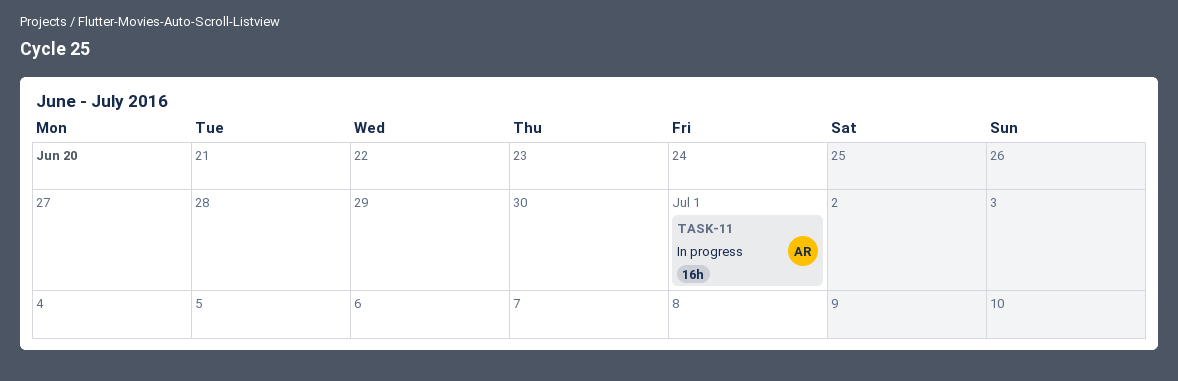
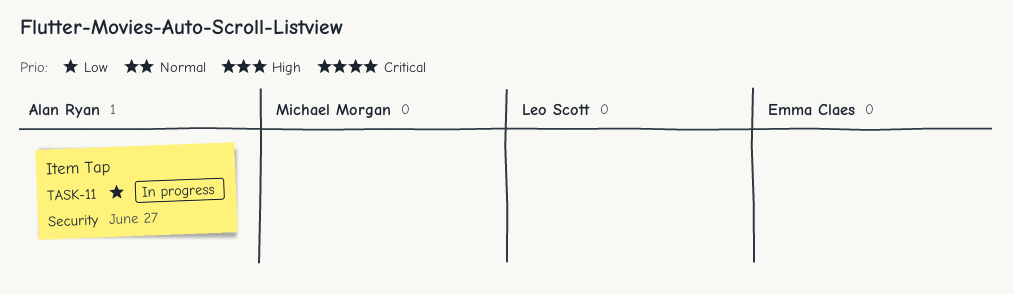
TASK-11, due: Jul 1 -> Jun 27

